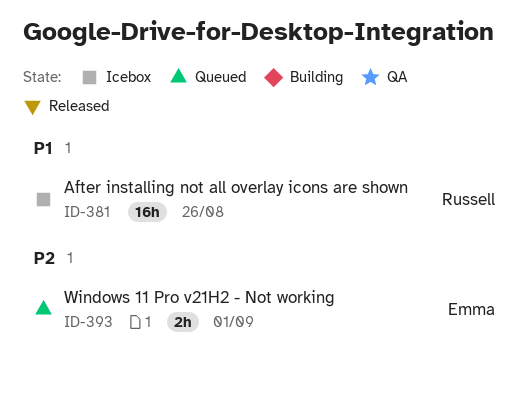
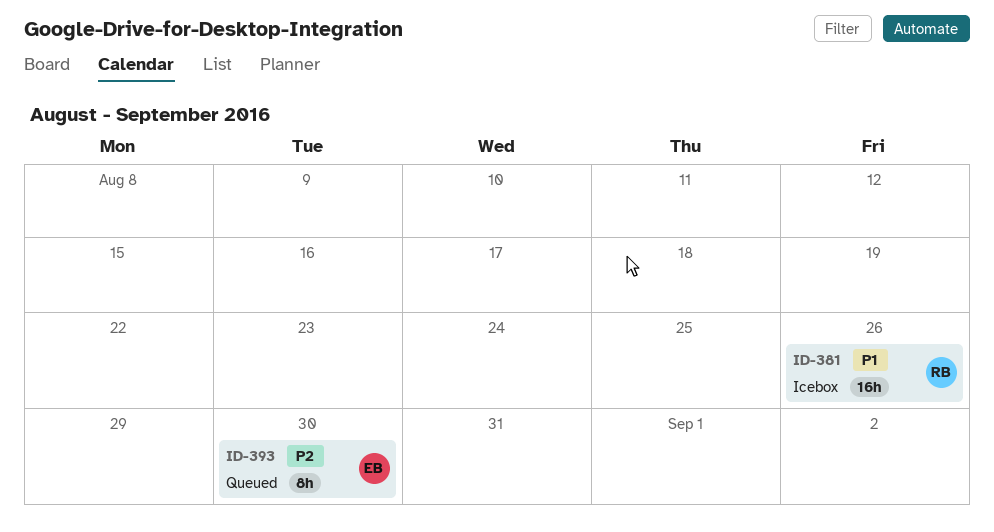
ID-393, estimate: 2h -> 8h
ID-393, due: Sep 1 -> Aug 30

